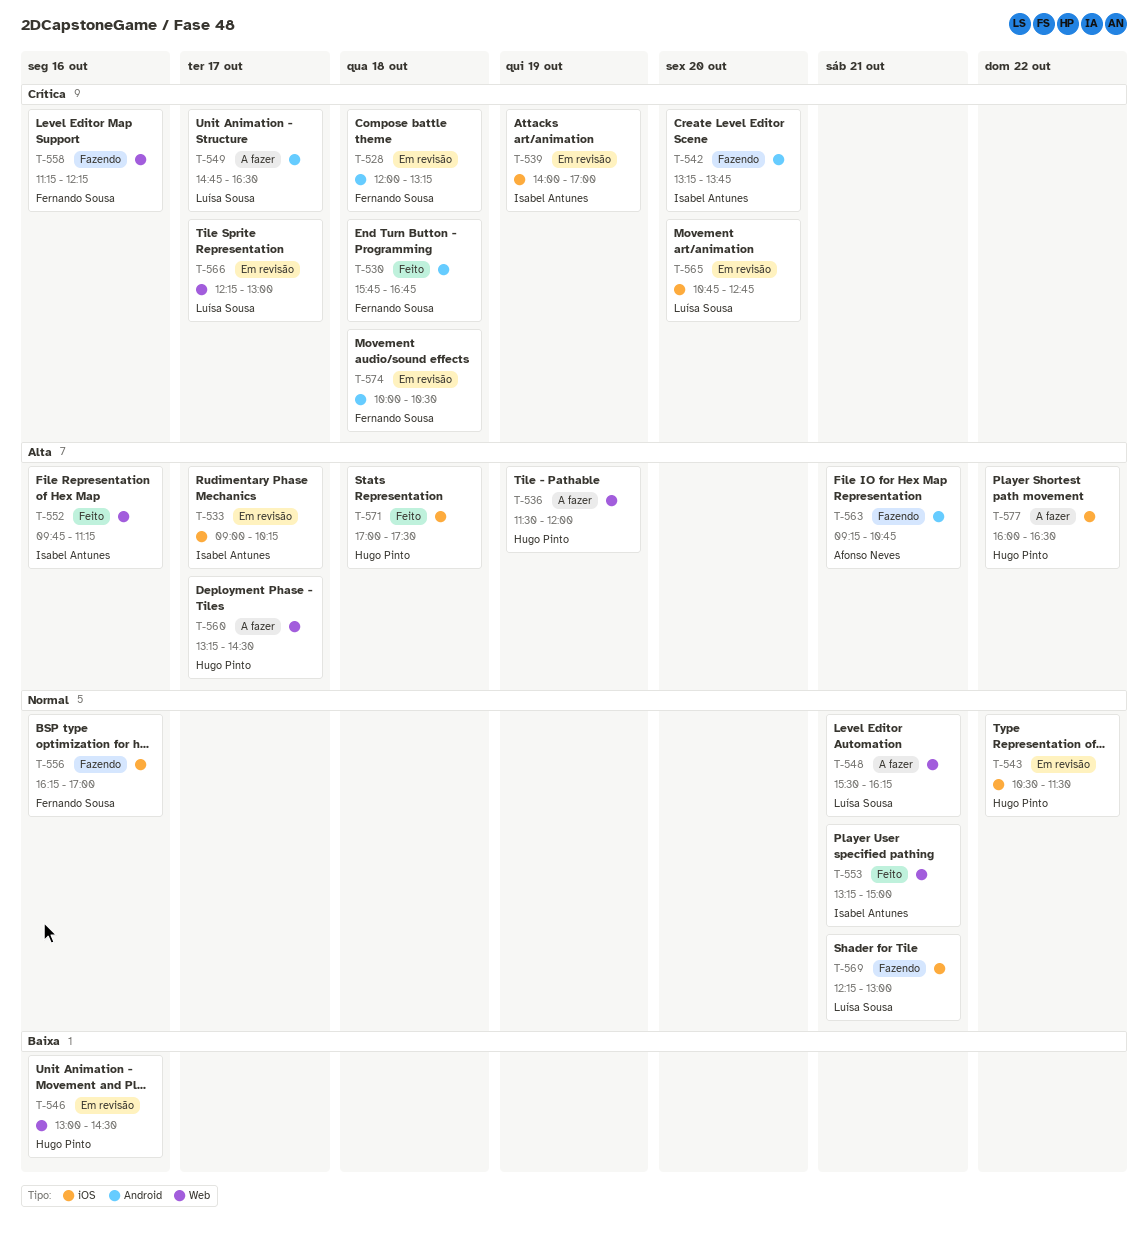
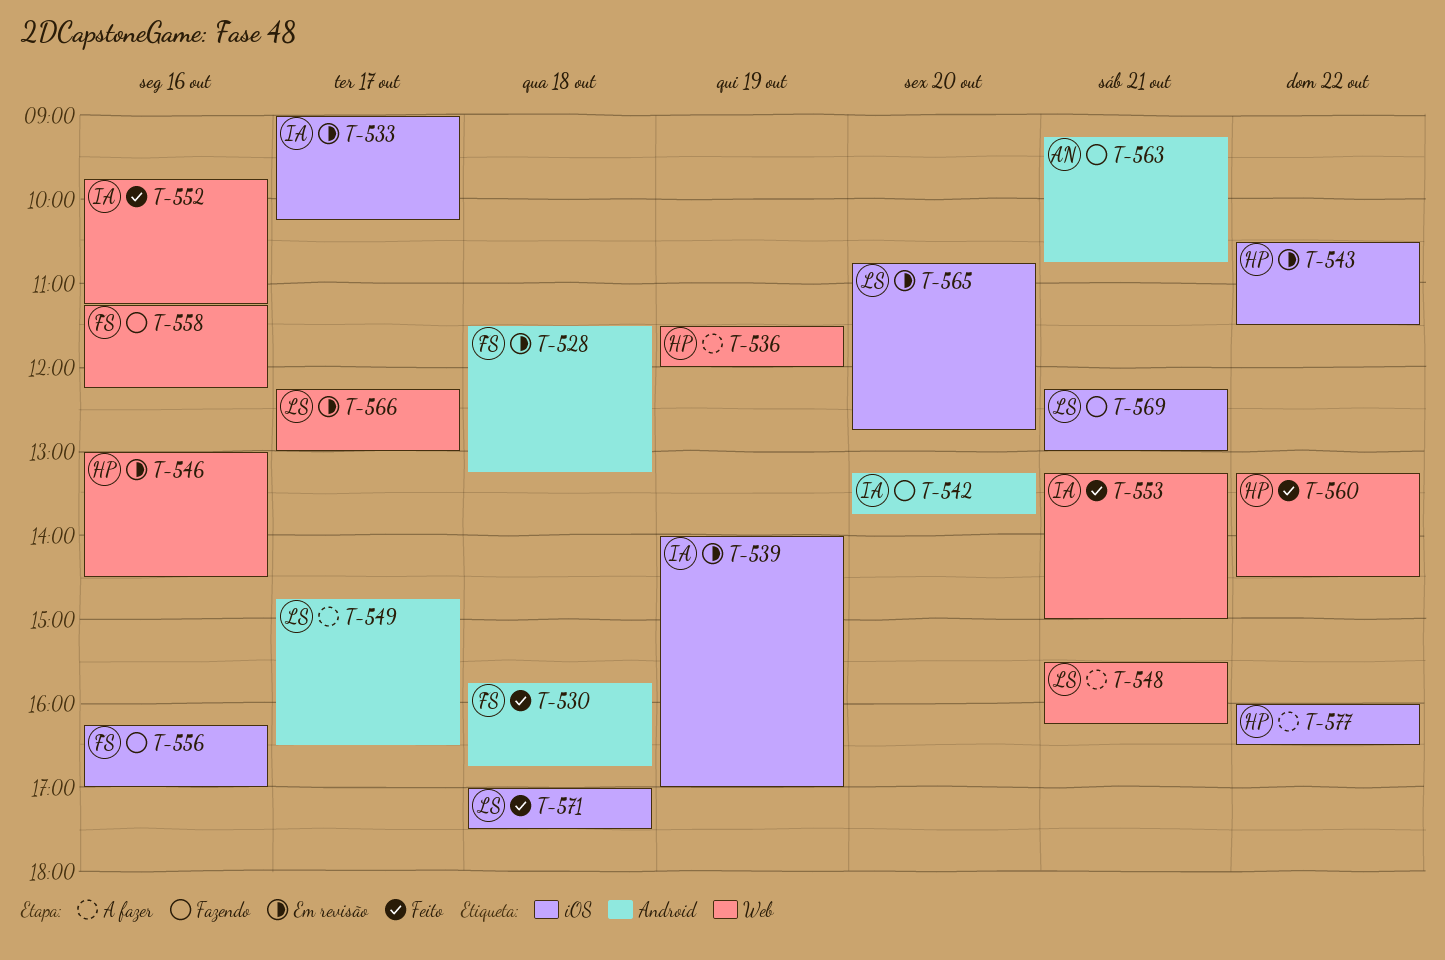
T-528, begins: 12:00 -> 11:30
T-560, status: A fazer -> Feito
T-560, day: Oct 17 -> Oct 22
T-571, owner: Hugo Pinto -> Luísa Sousa
T-574: present -> none

